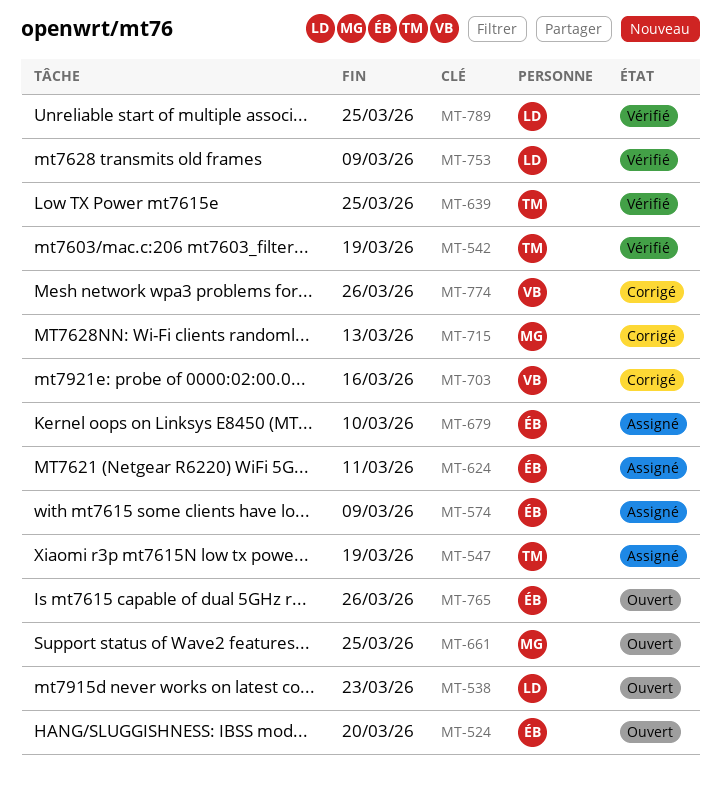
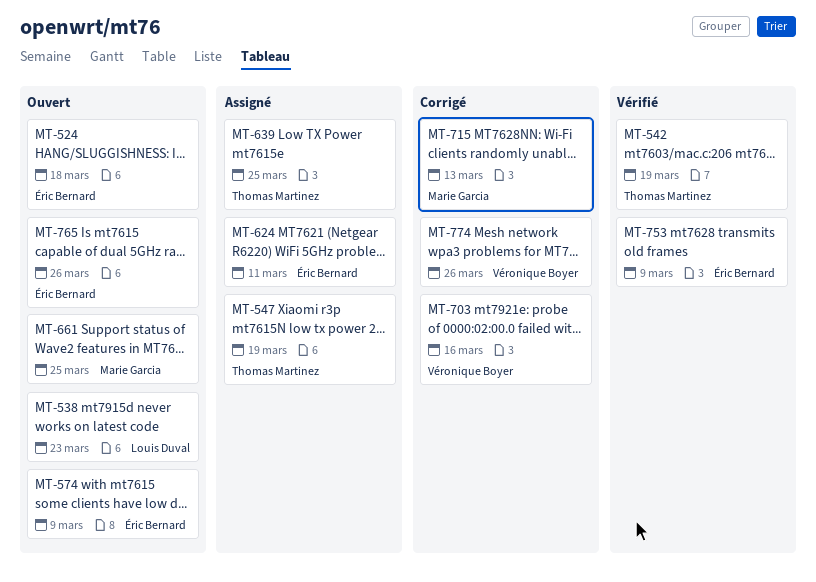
MT-524, due: Mar 20 -> Mar 18
MT-574, status: Assigné -> Ouvert
MT-639, status: Vérifié -> Assigné
MT-679: present -> none
MT-753, owner: Louis Duval -> Éric Bernard
MT-789: present -> none

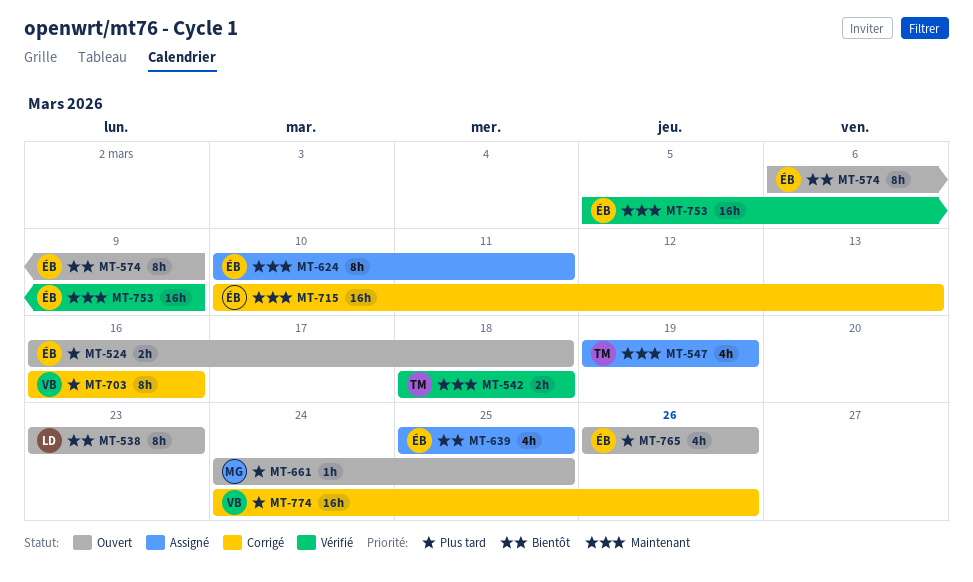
MT-542, due: Mar 19 -> Mar 18
MT-639, owner: Thomas Martinez -> Éric Bernard
MT-715, owner: Marie Garcia -> Éric Bernard

